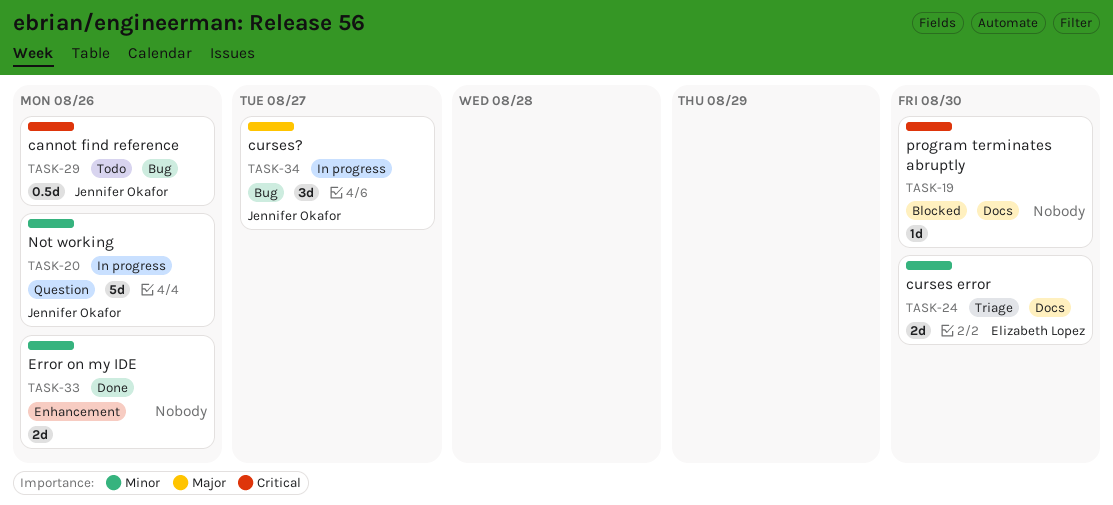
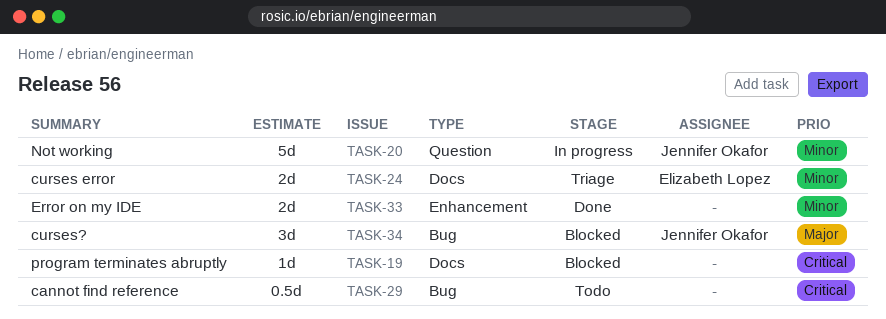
TASK-29, owner: Jennifer Okafor -> none
TASK-34, status: In progress -> Blocked

